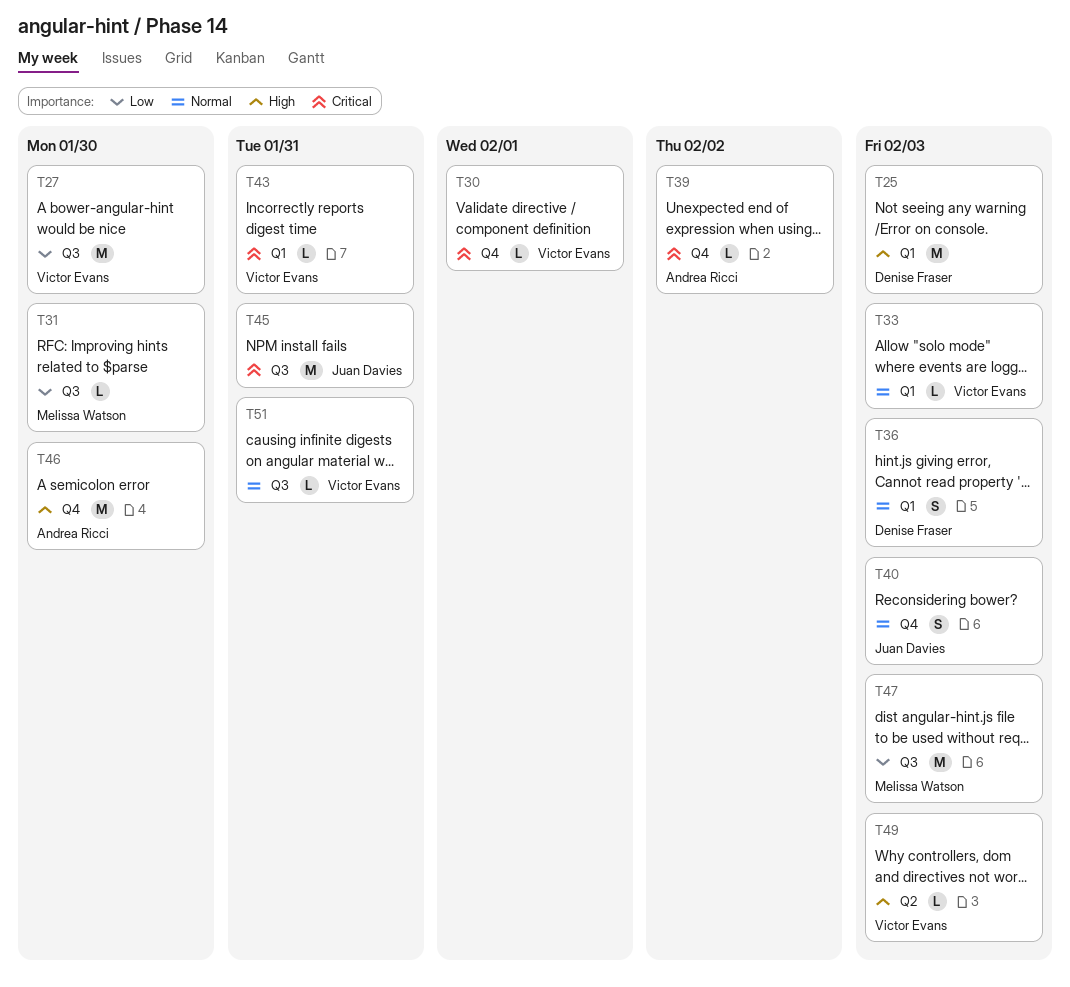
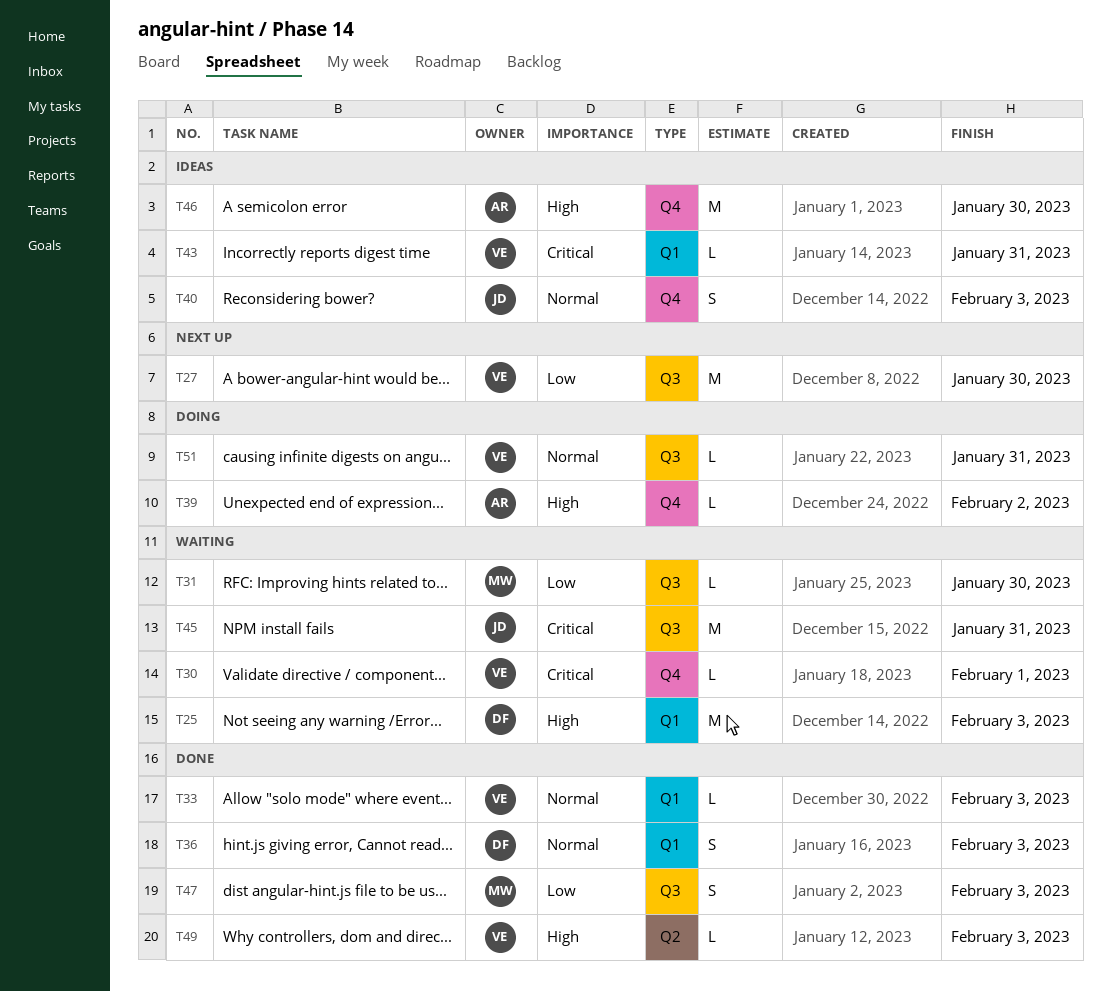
T39, priority: Critical -> High
T47, estimate: M -> S

